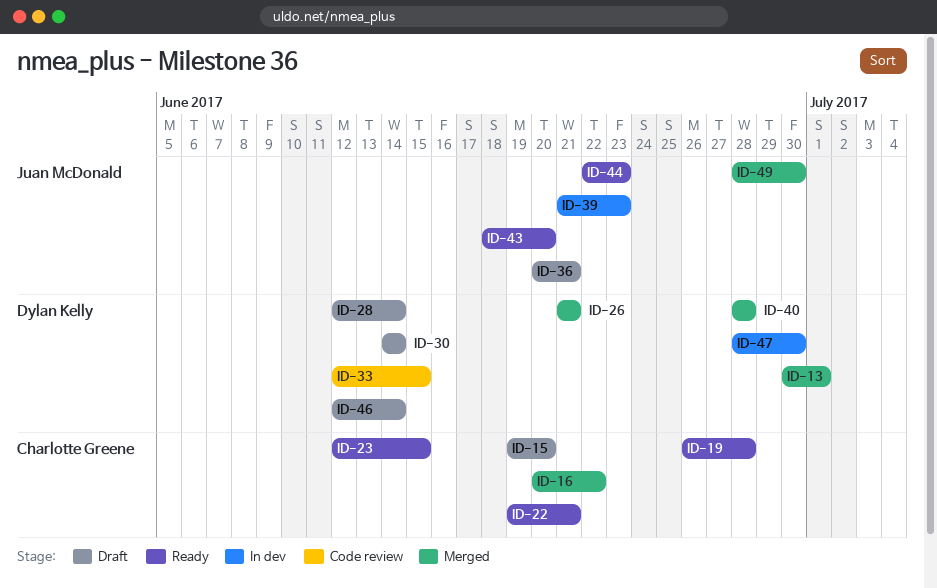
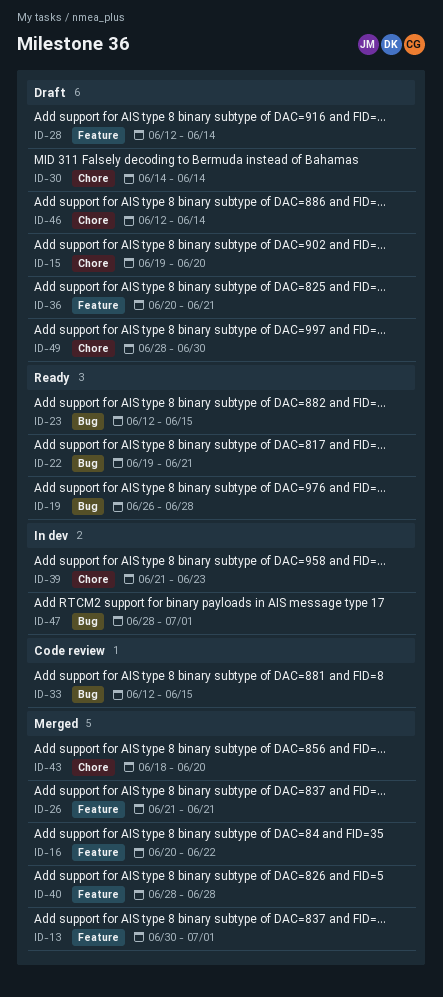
ID-43, status: Ready -> Merged
ID-44: present -> none
ID-47, due: Jun 30 -> Jul 1
ID-49, status: Merged -> Draft

